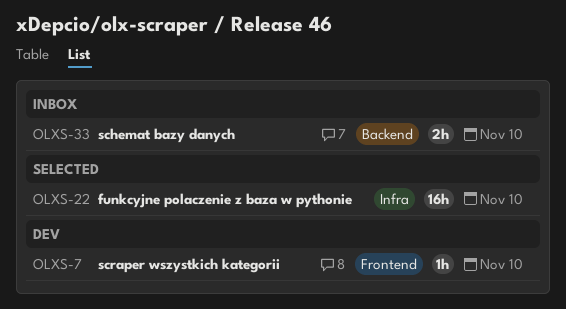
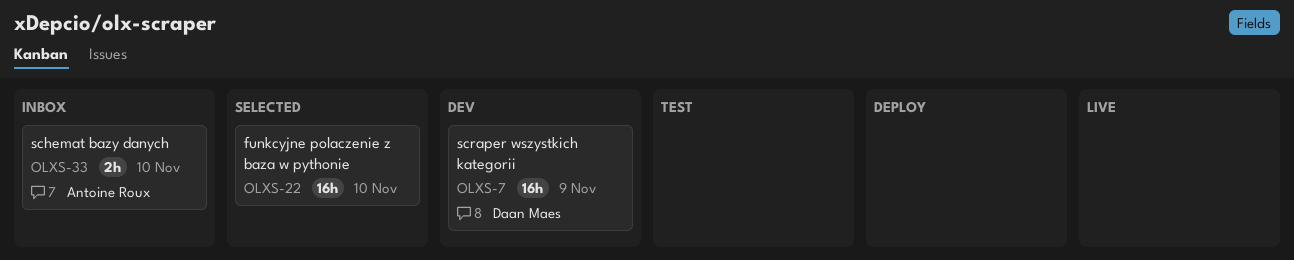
OLXS-7, estimate: 1h -> 16h
OLXS-7, due: Nov 10 -> Nov 9

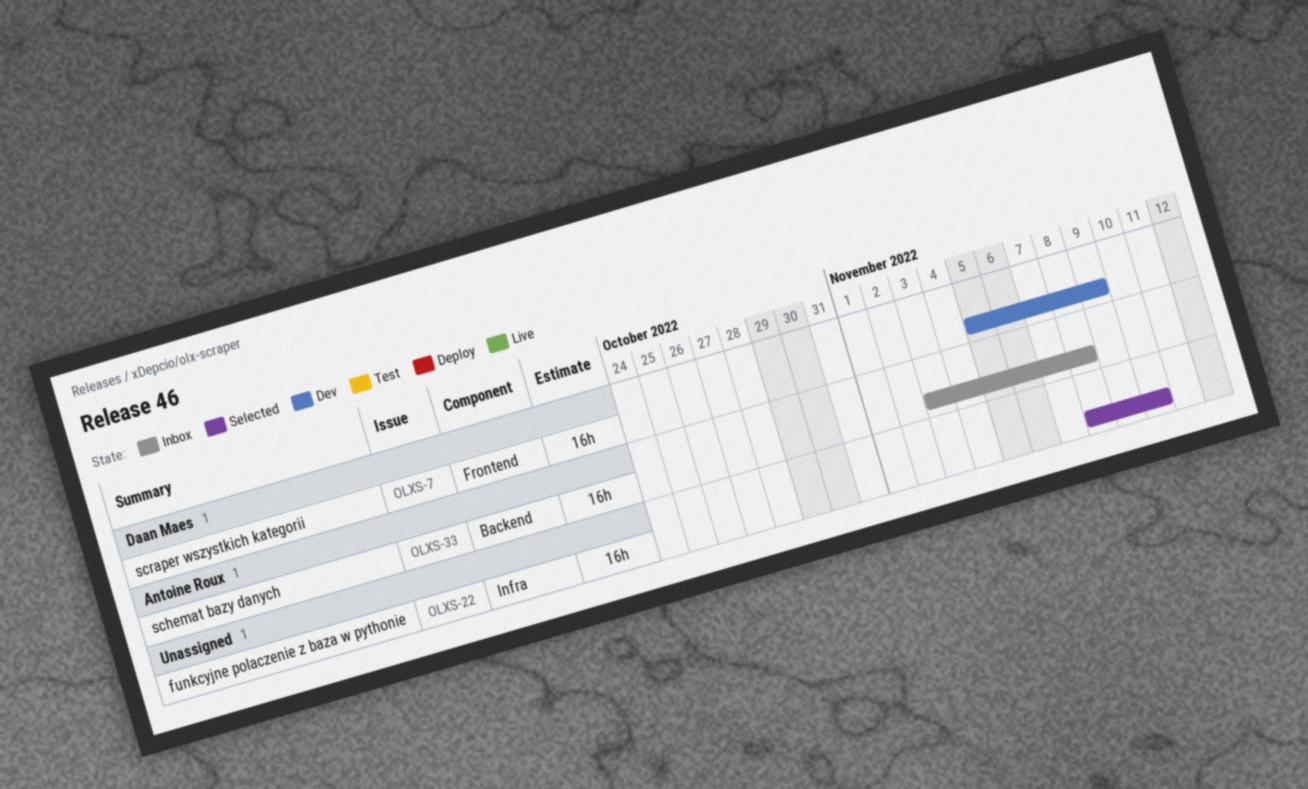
OLXS-33, estimate: 2h -> 16h
OLXS-33, due: Nov 10 -> Nov 8

